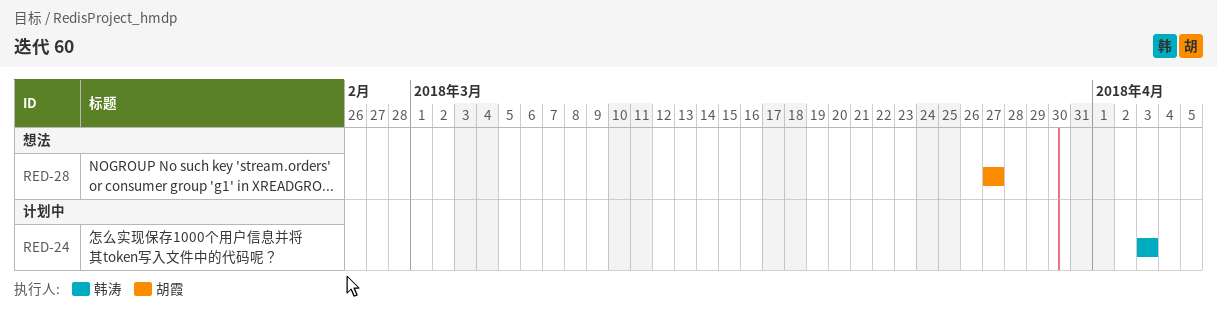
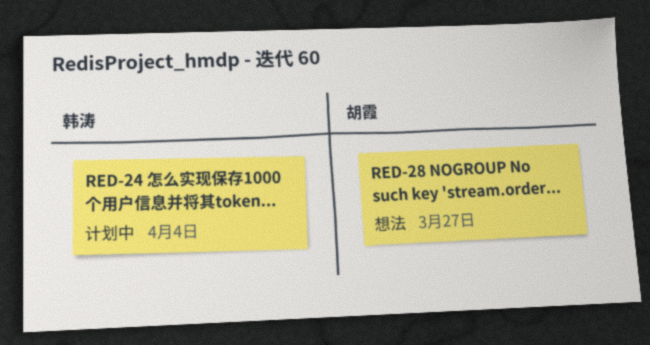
RED-24, due: Apr 3 -> Apr 4

